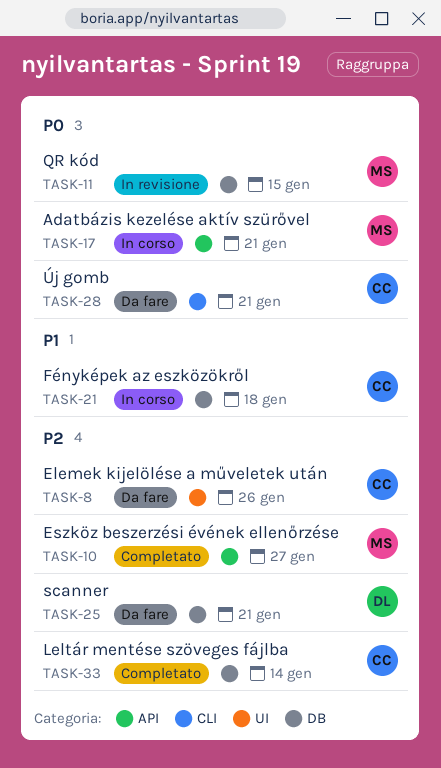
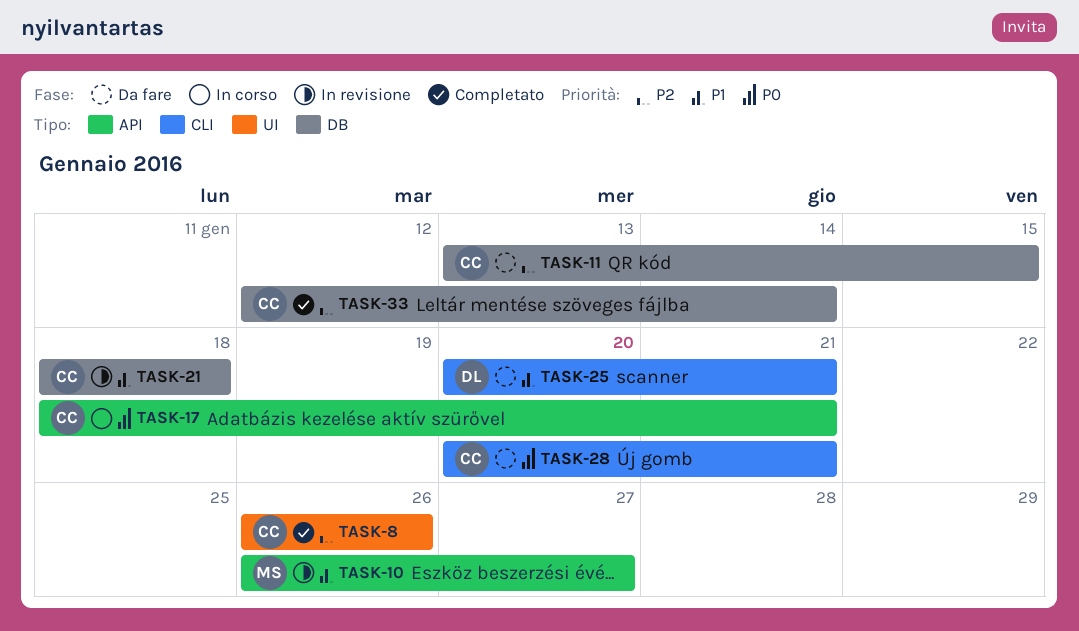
TASK-8, status: Da fare -> Completato
TASK-10, status: Completato -> In revisione
TASK-10, priority: P2 -> P1
TASK-11, status: In revisione -> Da fare
TASK-11, owner: MS -> CC
TASK-11, priority: P0 -> P2
TASK-17, owner: MS -> CC
TASK-21, status: In corso -> In revisione
TASK-25, priority: P2 -> P1
TASK-25, label: DB -> CLI

